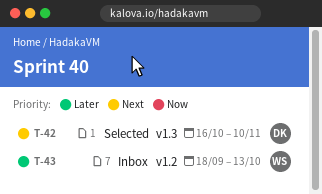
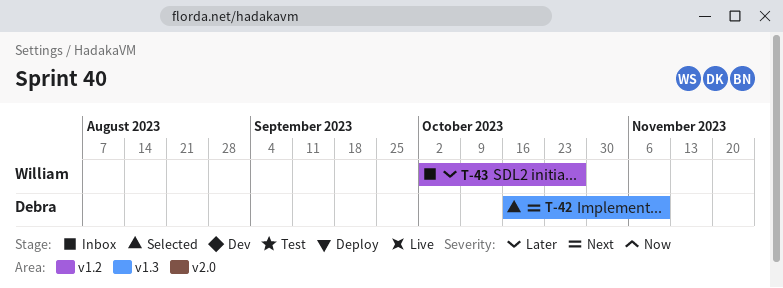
T-43, start: Sep 18 -> Oct 2
T-43, due: Oct 13 -> Oct 27

